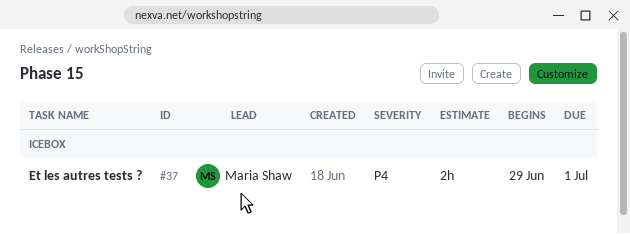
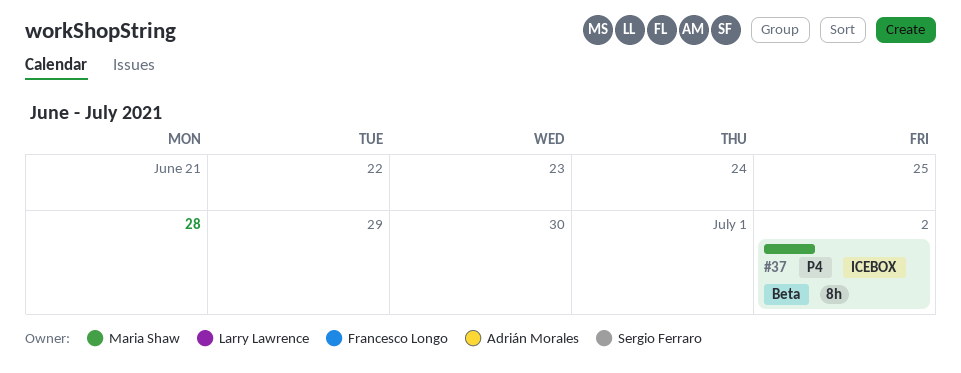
#37, estimate: 2h -> 8h
#37, due: Jul 1 -> Jul 2

